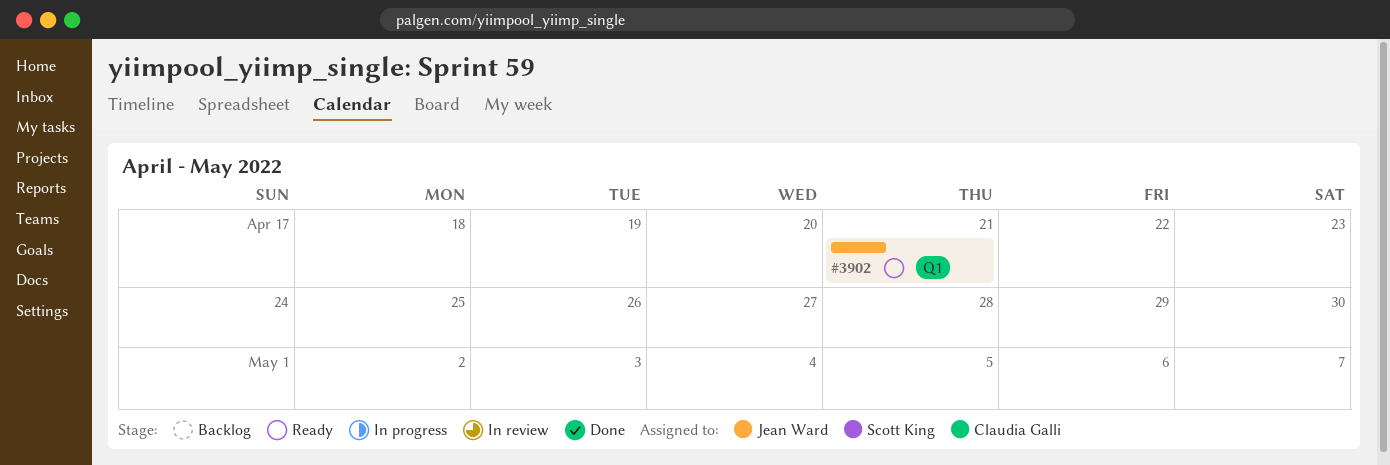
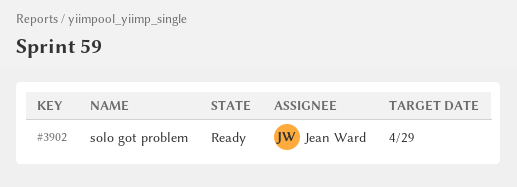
#3902, due: Apr 21 -> Apr 29

